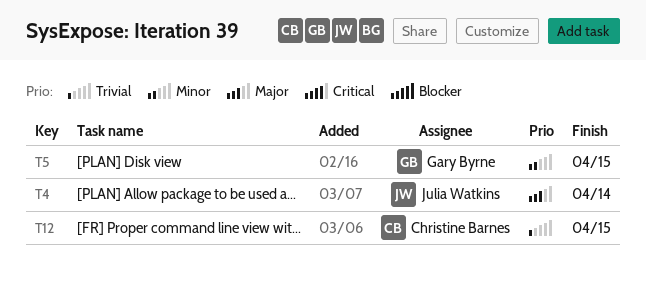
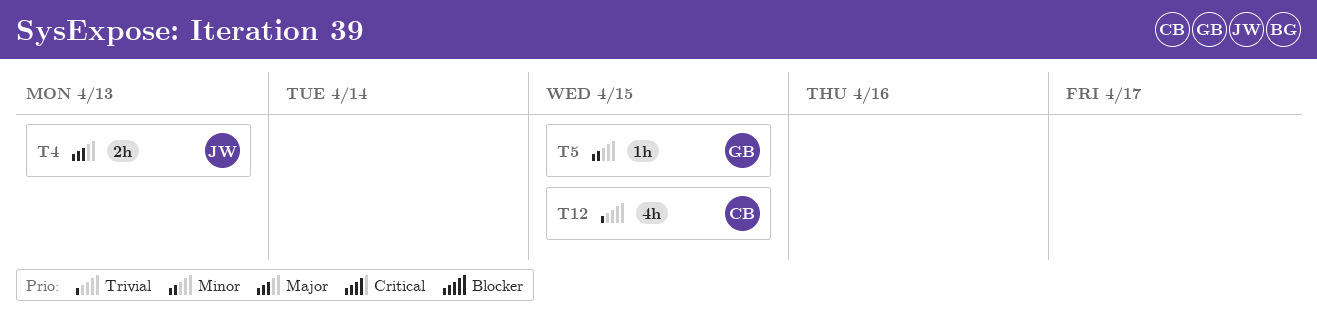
T4, due: Apr 14 -> Apr 13

